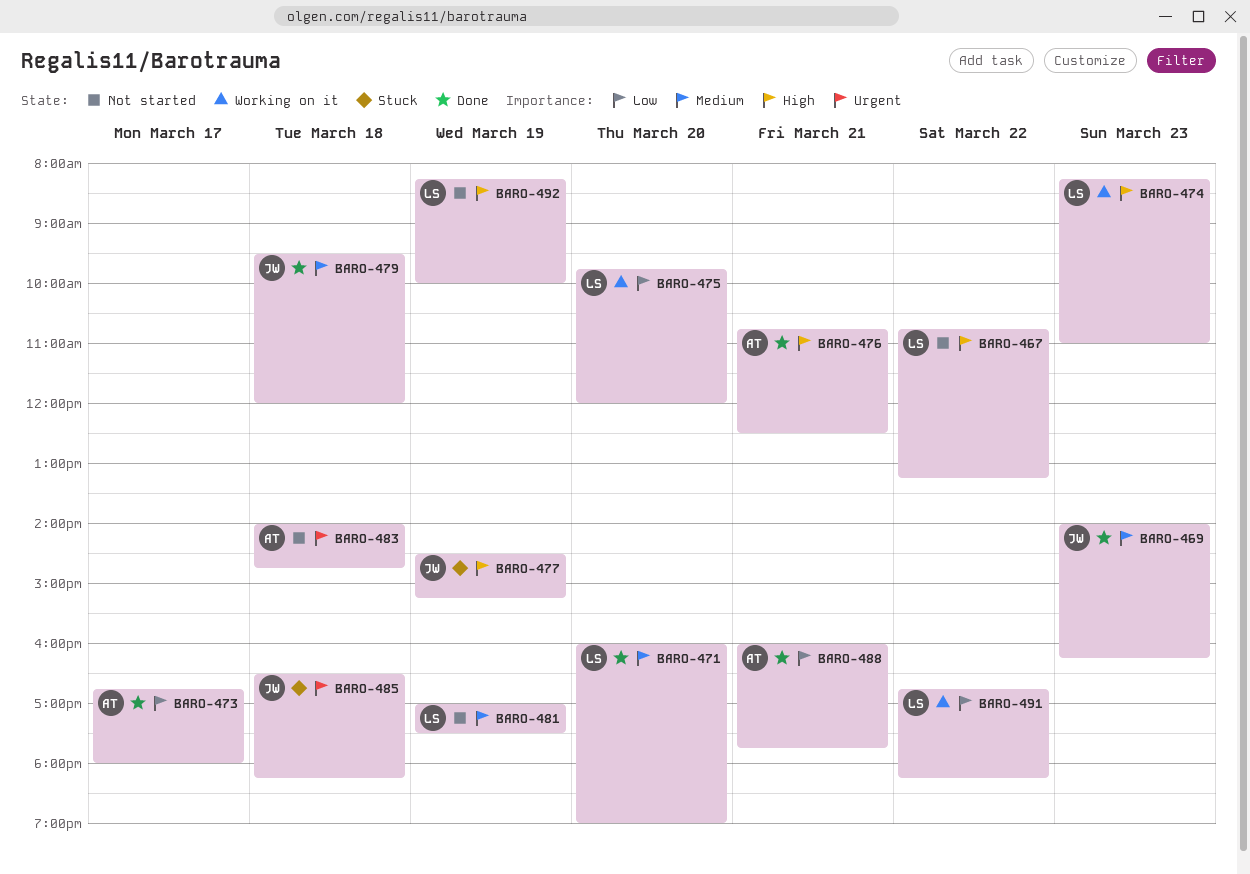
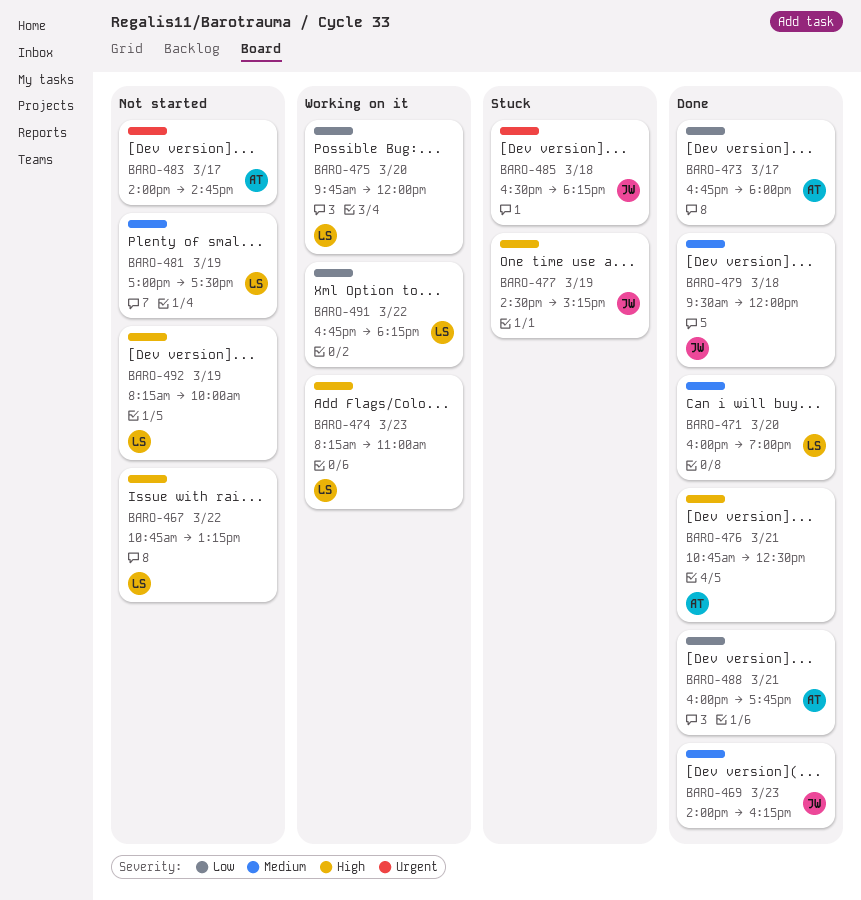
BARO-483, day: Mar 18 -> Mar 17

